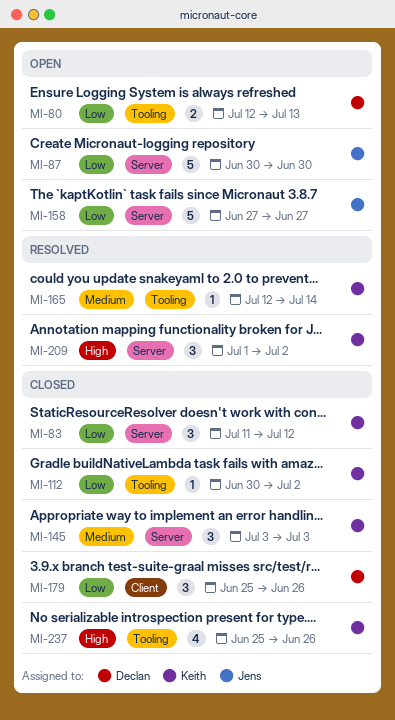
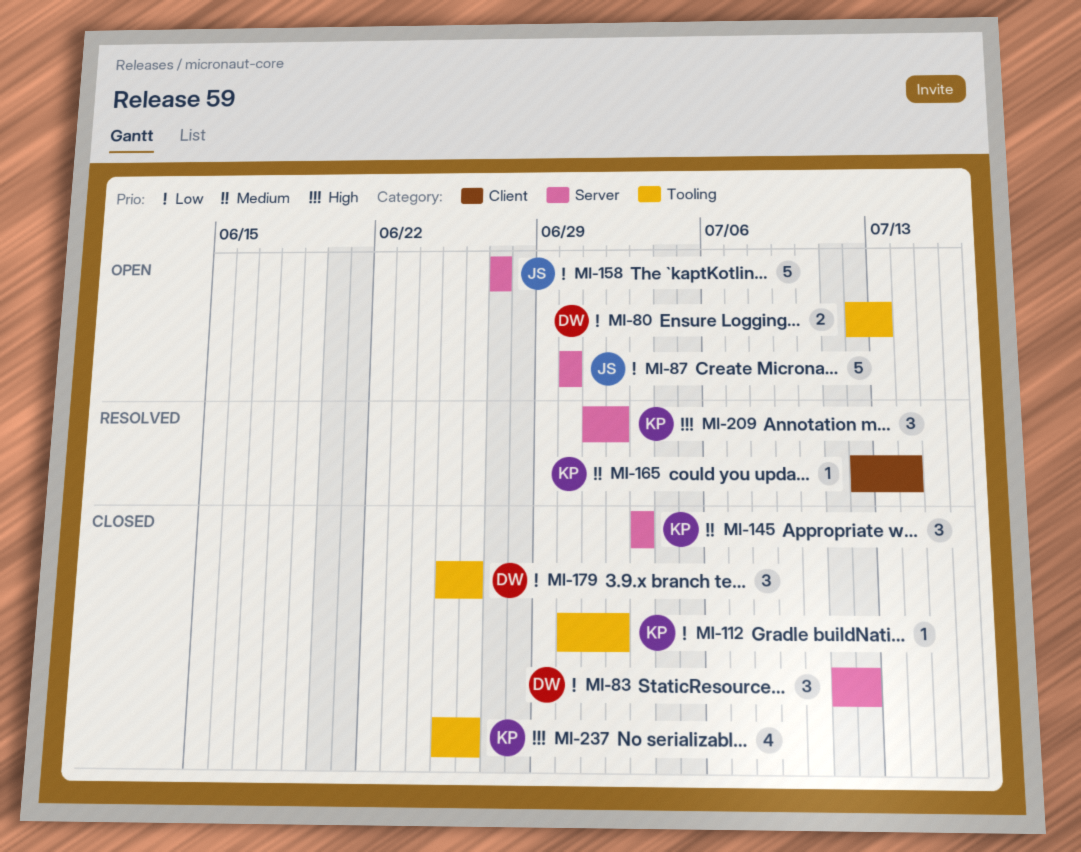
MI-83, owner: Keith -> Declan
MI-165, label: Tooling -> Client
MI-179, label: Client -> Tooling

